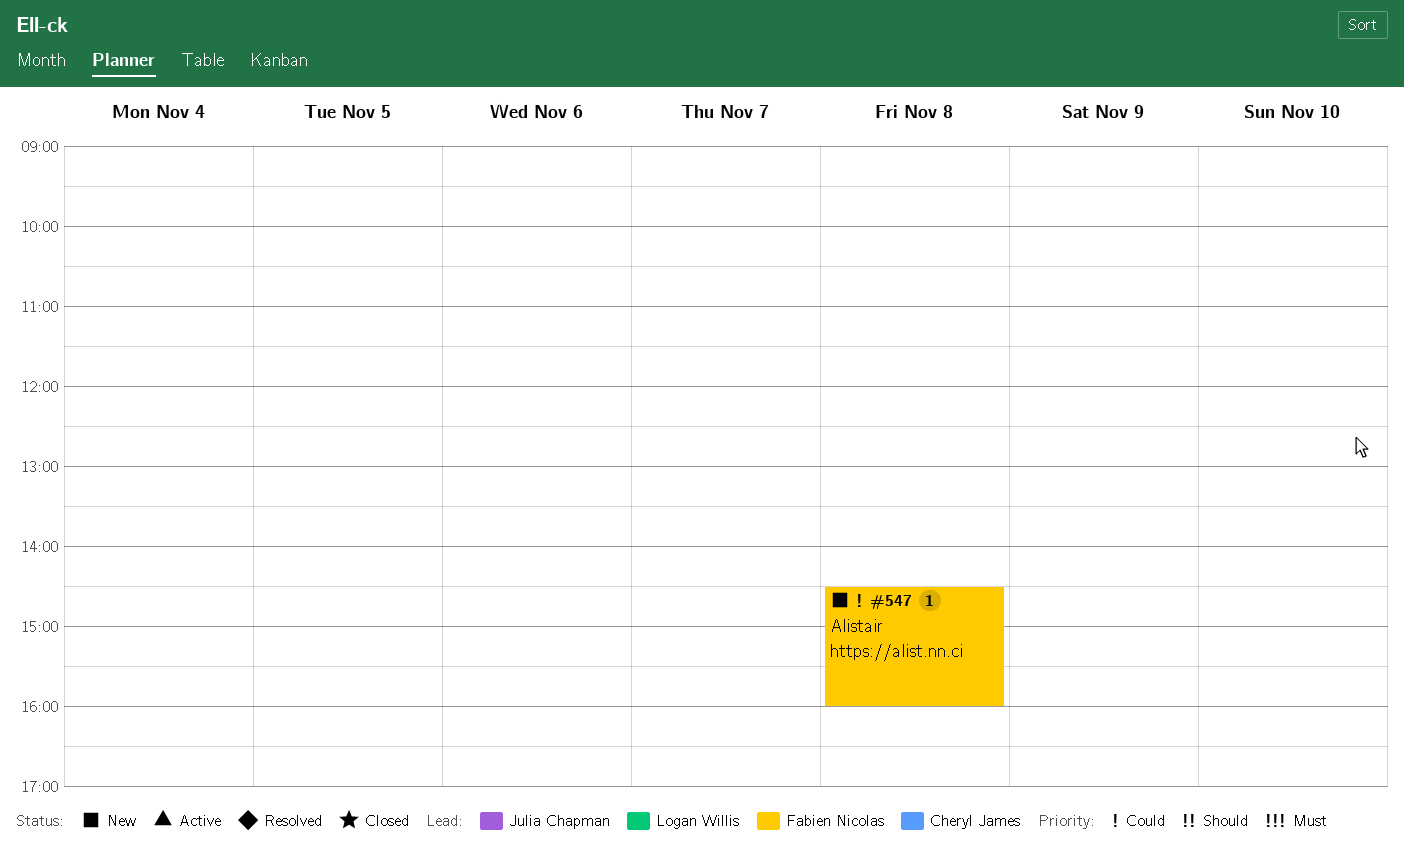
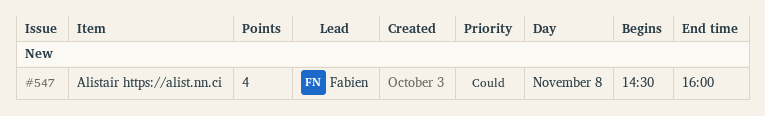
#547, estimate: 1 -> 4

